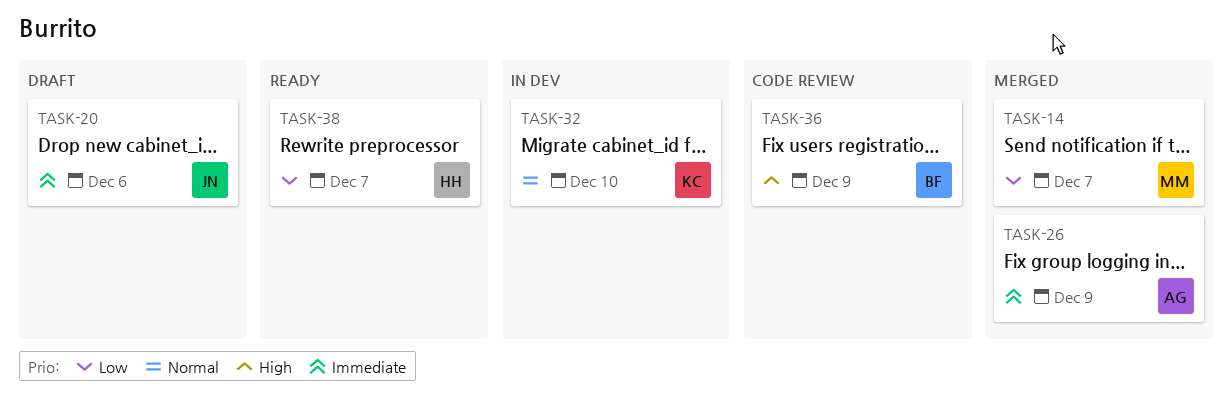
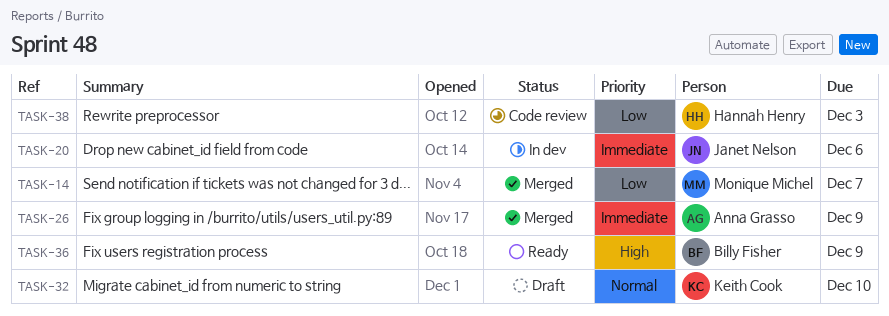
TASK-20, status: Draft -> In dev
TASK-32, status: In dev -> Draft
TASK-36, status: Code review -> Ready
TASK-38, status: Ready -> Code review
TASK-38, due: Dec 7 -> Dec 3

